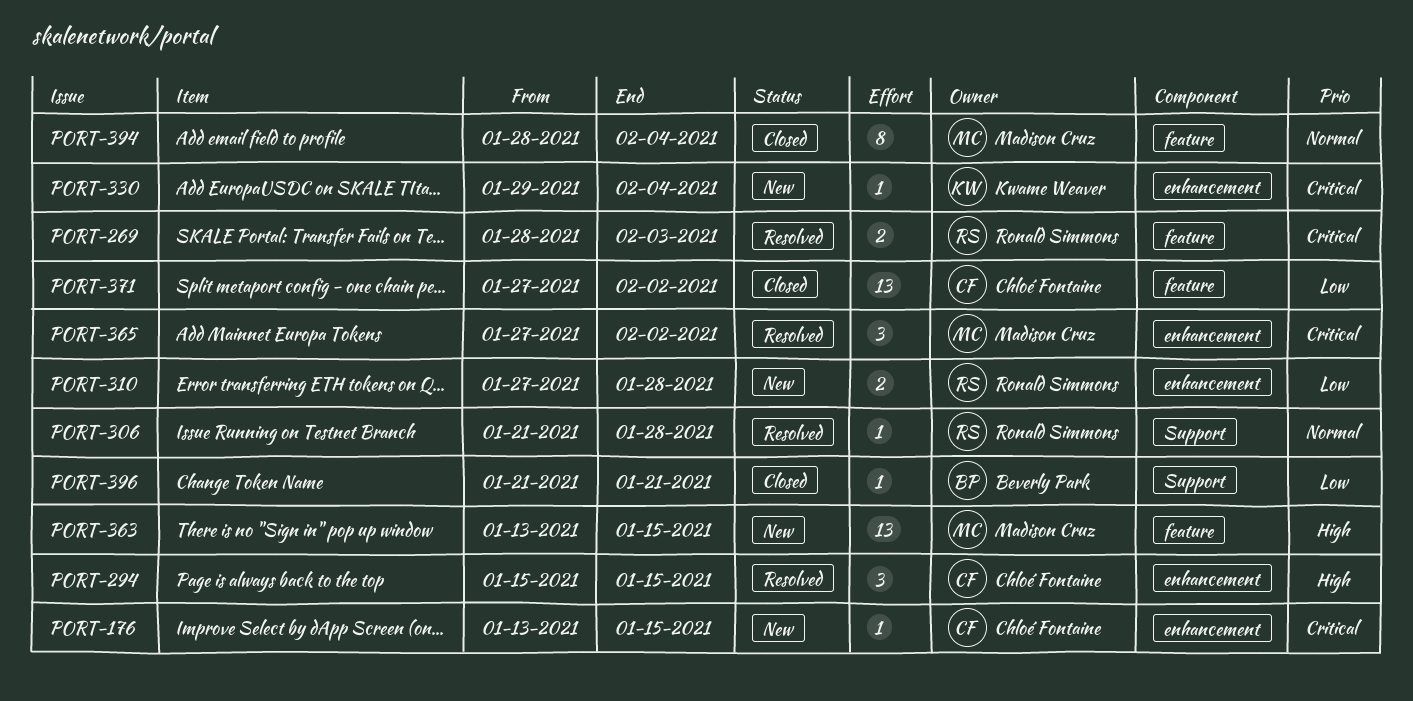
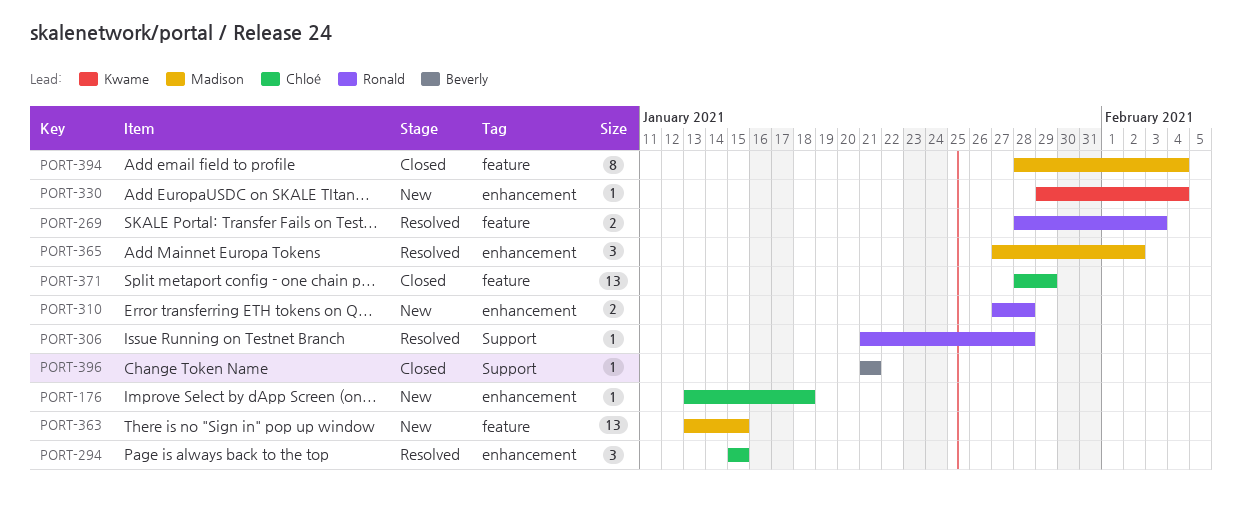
PORT-176, due: Jan 15 -> Jan 18
PORT-371, start: Jan 27 -> Jan 28
PORT-371, due: Feb 2 -> Jan 29

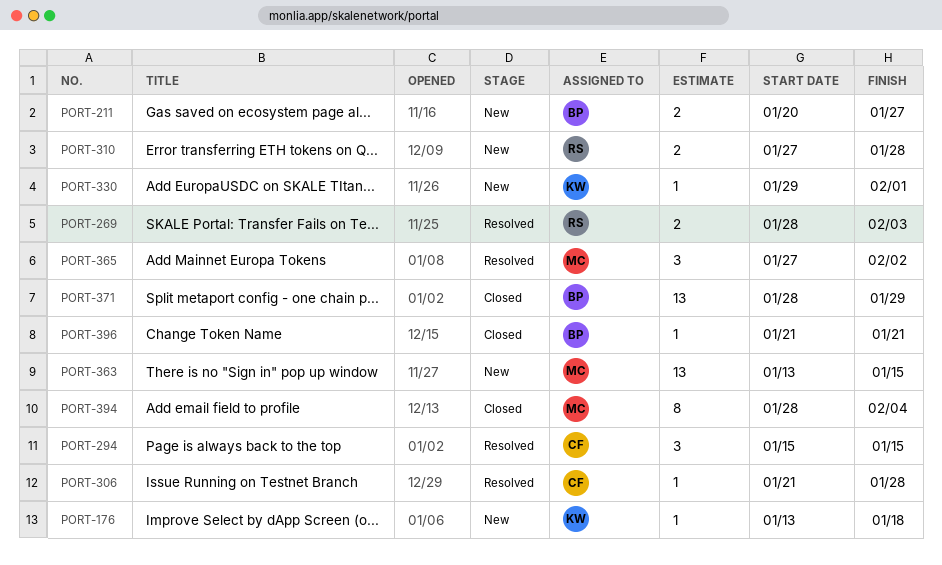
PORT-176, owner: Chloé -> Kwame
PORT-211: none -> present
PORT-306, owner: Ronald -> Chloé
PORT-330, due: Feb 4 -> Feb 1
PORT-371, owner: Chloé -> Beverly

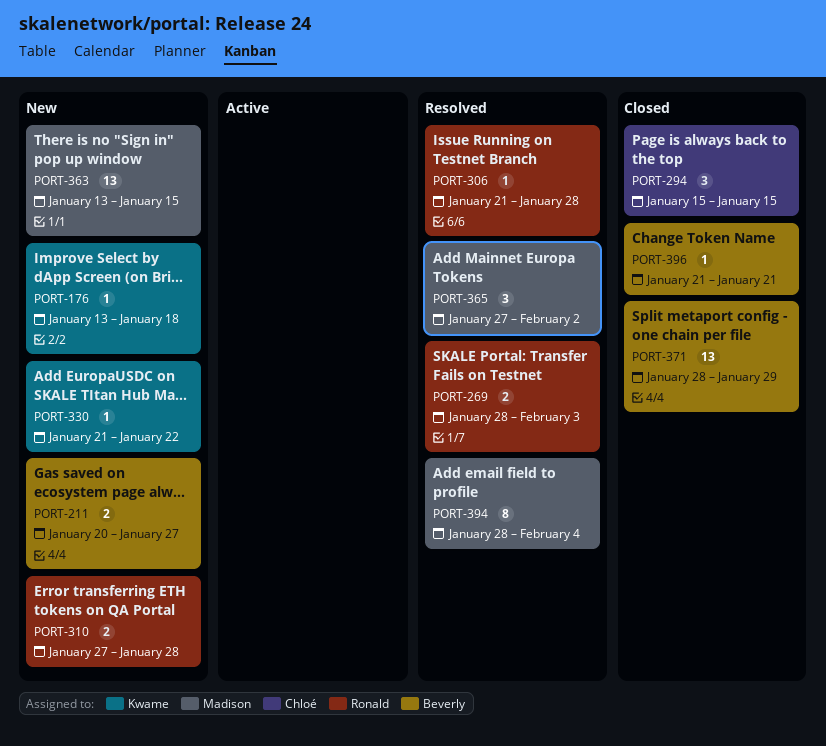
PORT-294, status: Resolved -> Closed
PORT-306, owner: Chloé -> Ronald
PORT-330, start: Jan 29 -> Jan 21
PORT-330, due: Feb 1 -> Jan 22
PORT-394, status: Closed -> Resolved

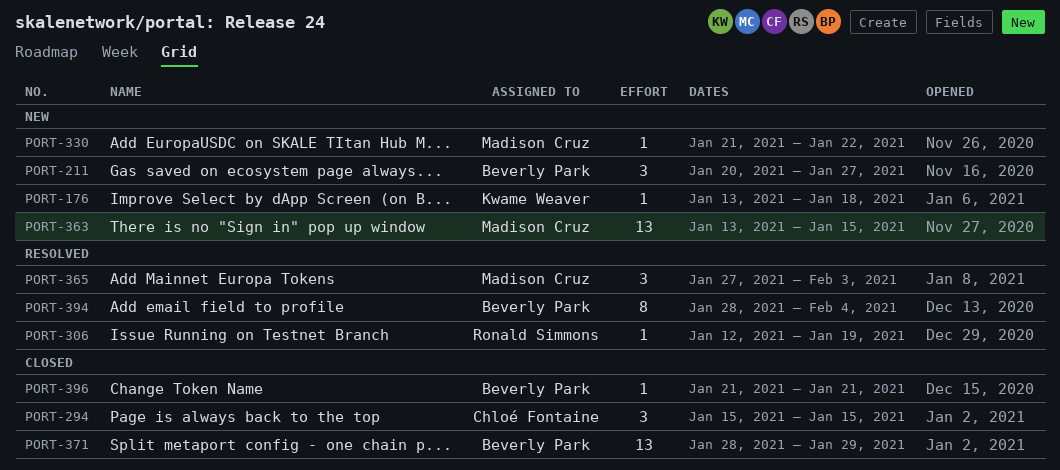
PORT-211, estimate: 2 -> 3
PORT-269: present -> none
PORT-306, start: Jan 21 -> Jan 12
PORT-306, due: Jan 28 -> Jan 19
PORT-310: present -> none
PORT-330, owner: Kwame Weaver -> Madison Cruz
PORT-365, due: Feb 2 -> Feb 3
PORT-394, owner: Madison Cruz -> Beverly Park

